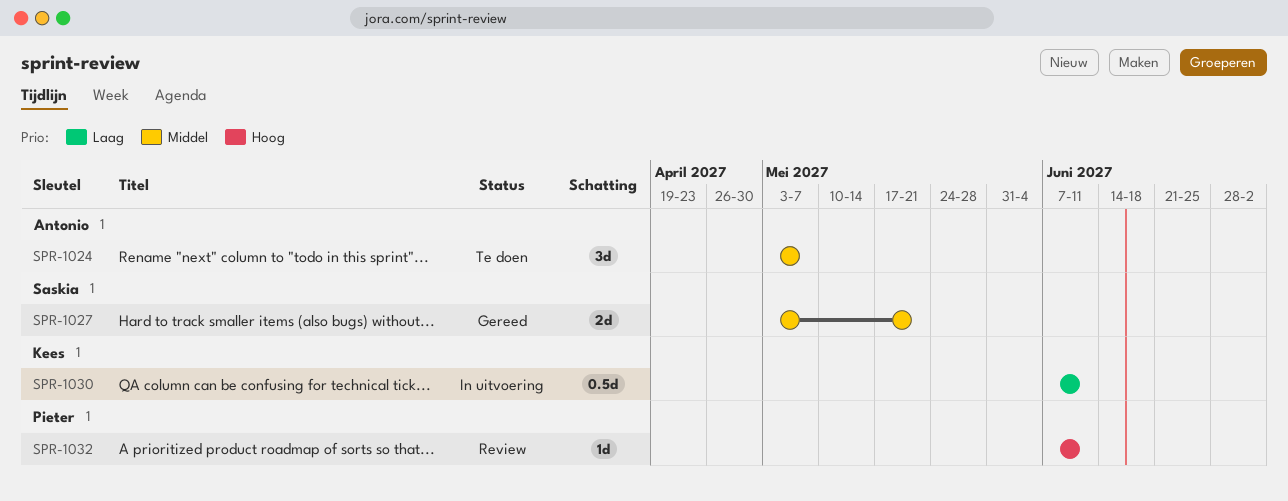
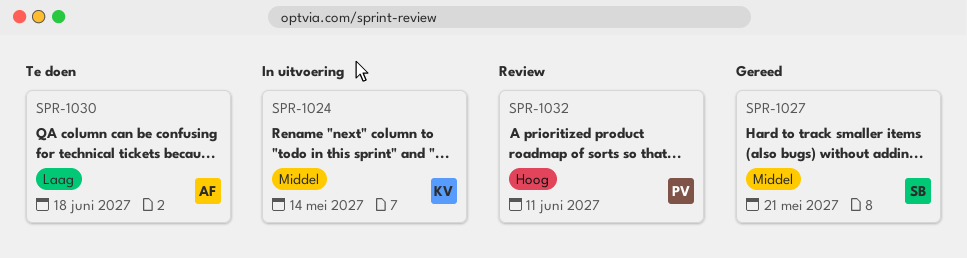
SPR-1024, status: Te doen -> In uitvoering
SPR-1024, owner: Antonio -> Kees
SPR-1024, due: May 7 -> May 14
SPR-1030, status: In uitvoering -> Te doen
SPR-1030, owner: Kees -> Antonio
SPR-1030, due: Jun 11 -> Jun 18

